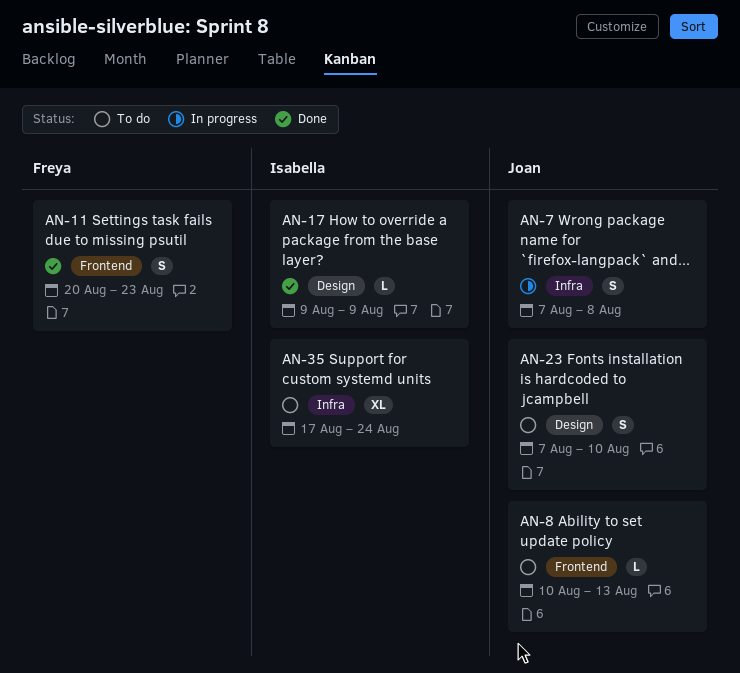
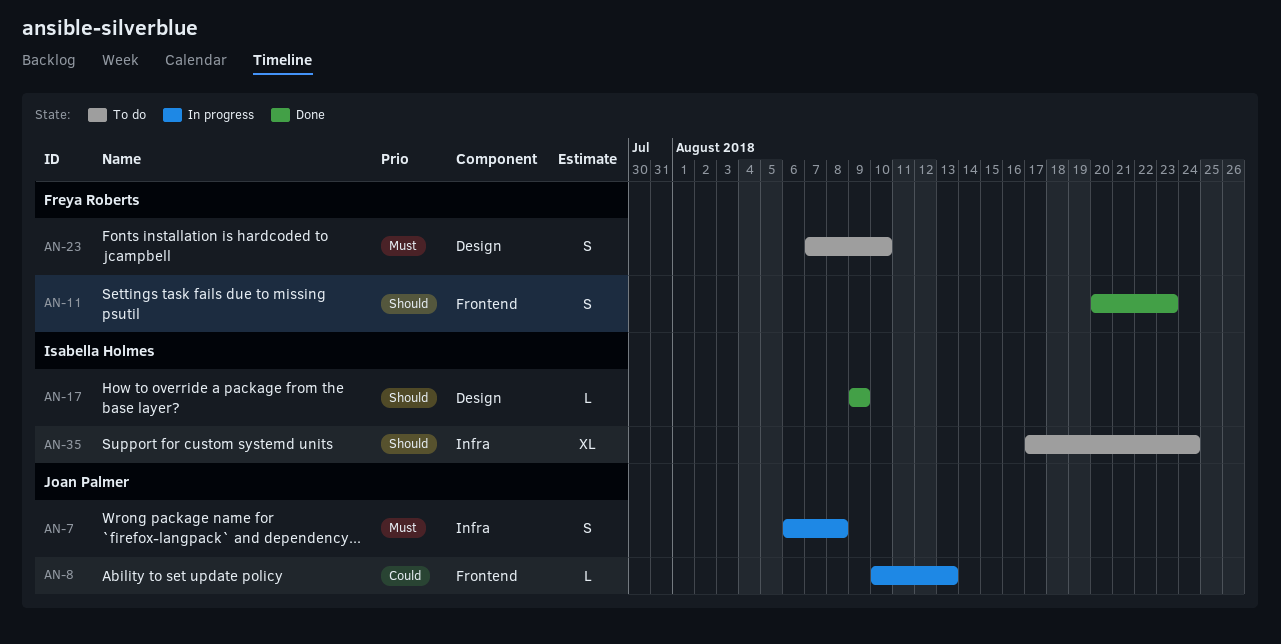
AN-7, start: Aug 7 -> Aug 6
AN-8, status: To do -> In progress
AN-23, owner: Joan Palmer -> Freya Roberts

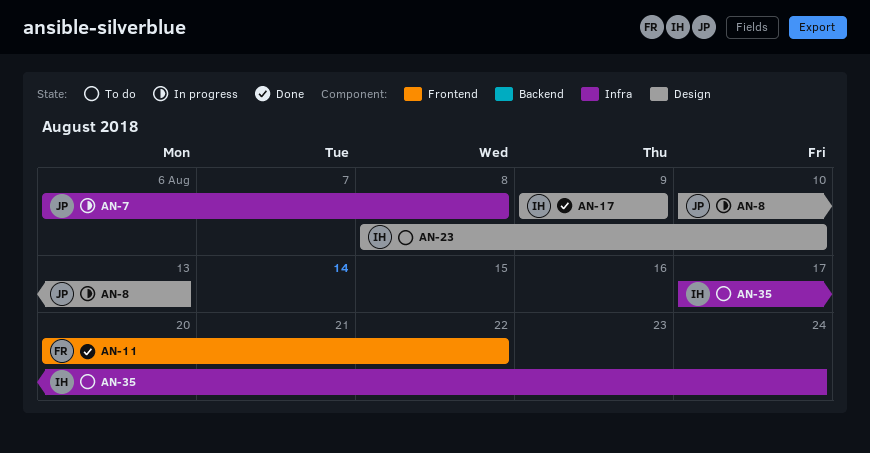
AN-8, label: Frontend -> Design
AN-11, due: Aug 23 -> Aug 22
AN-23, owner: Freya Roberts -> Isabella Holmes
AN-23, start: Aug 7 -> Aug 8

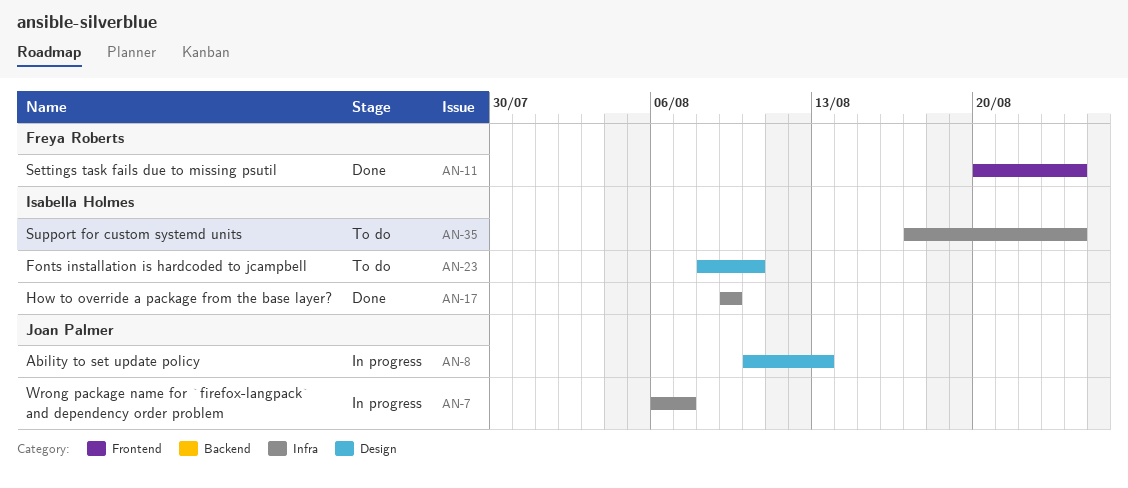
AN-7, due: Aug 8 -> Aug 7
AN-11, due: Aug 22 -> Aug 24
AN-17, label: Design -> Infra

